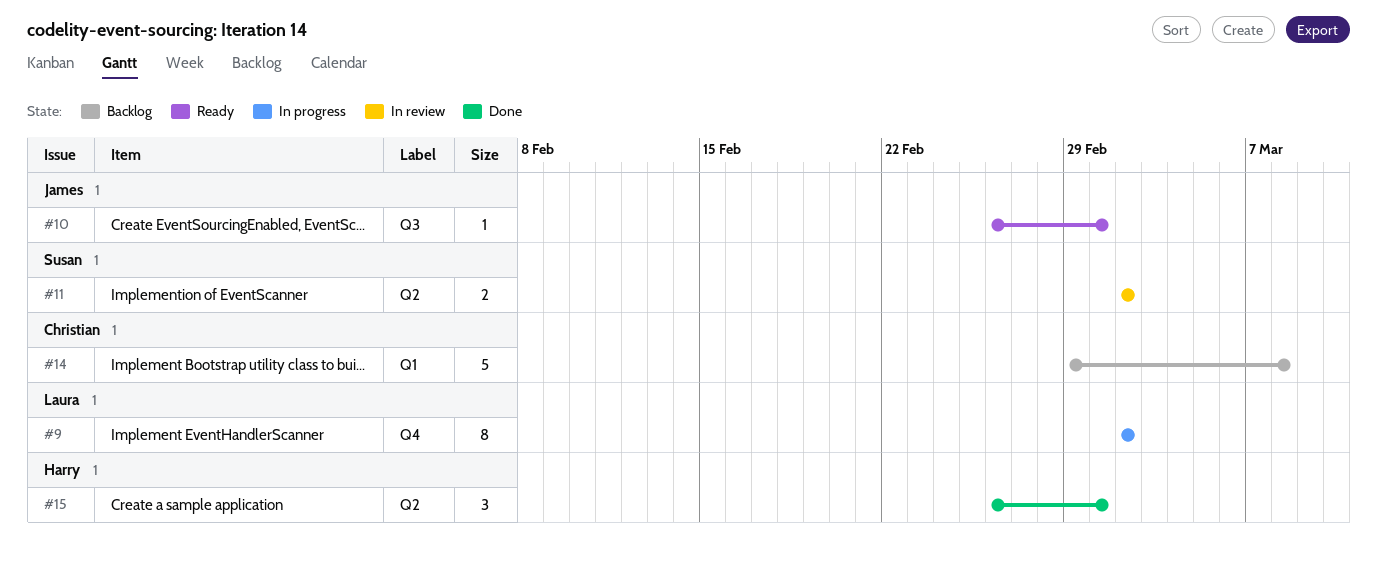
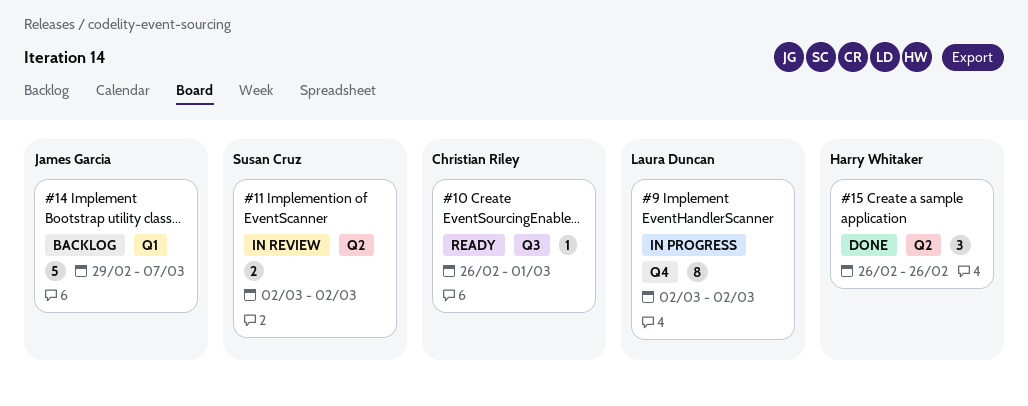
#10, owner: James Garcia -> Christian Riley
#14, owner: Christian Riley -> James Garcia
#14, due: Mar 8 -> Mar 7
#15, due: Mar 1 -> Feb 26

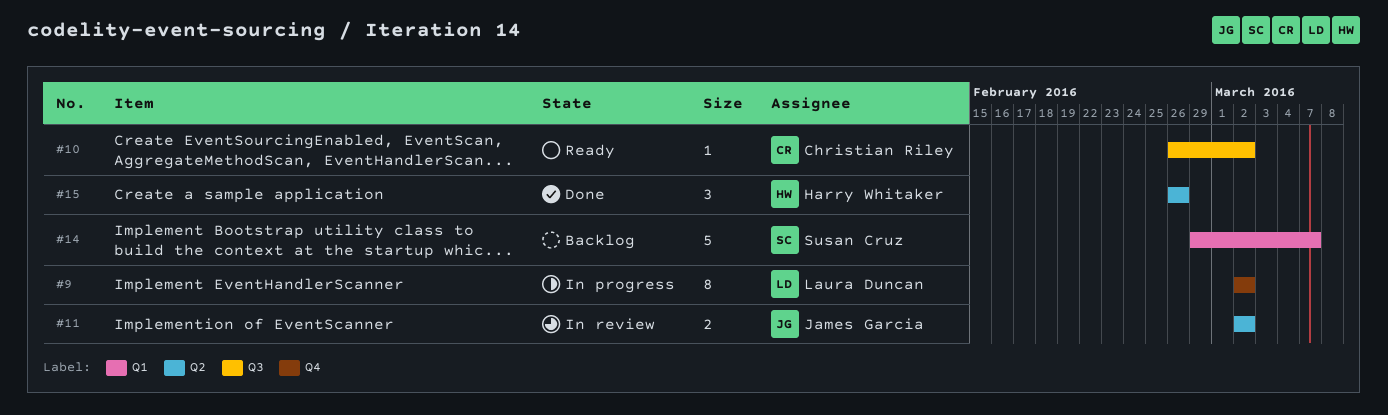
#10, due: Mar 1 -> Mar 2
#11, owner: Susan Cruz -> James Garcia
#14, owner: James Garcia -> Susan Cruz

